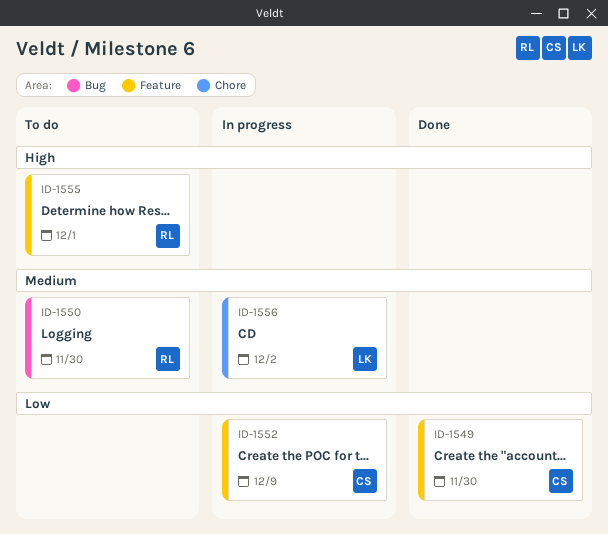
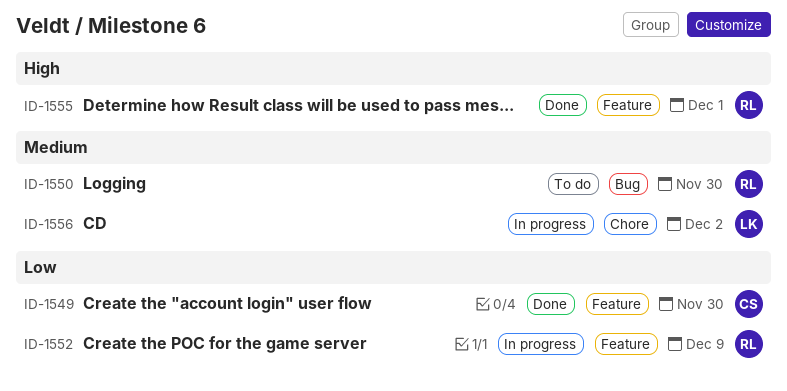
ID-1552, owner: CS -> RL
ID-1555, status: To do -> Done

